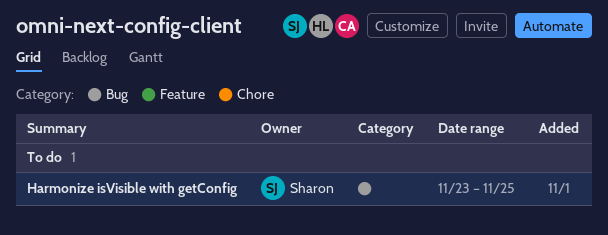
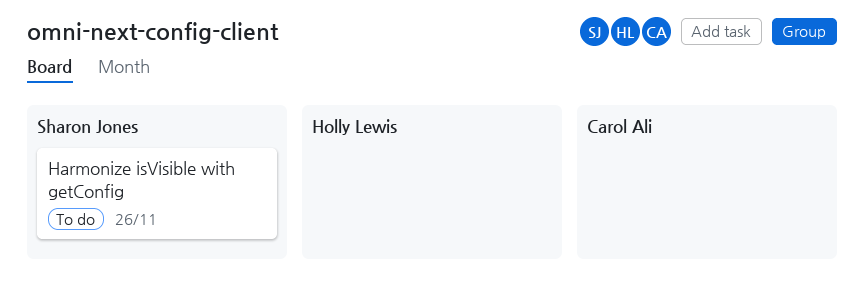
Harmonize isVisible with getConfig, due: Nov 25 -> Nov 26

